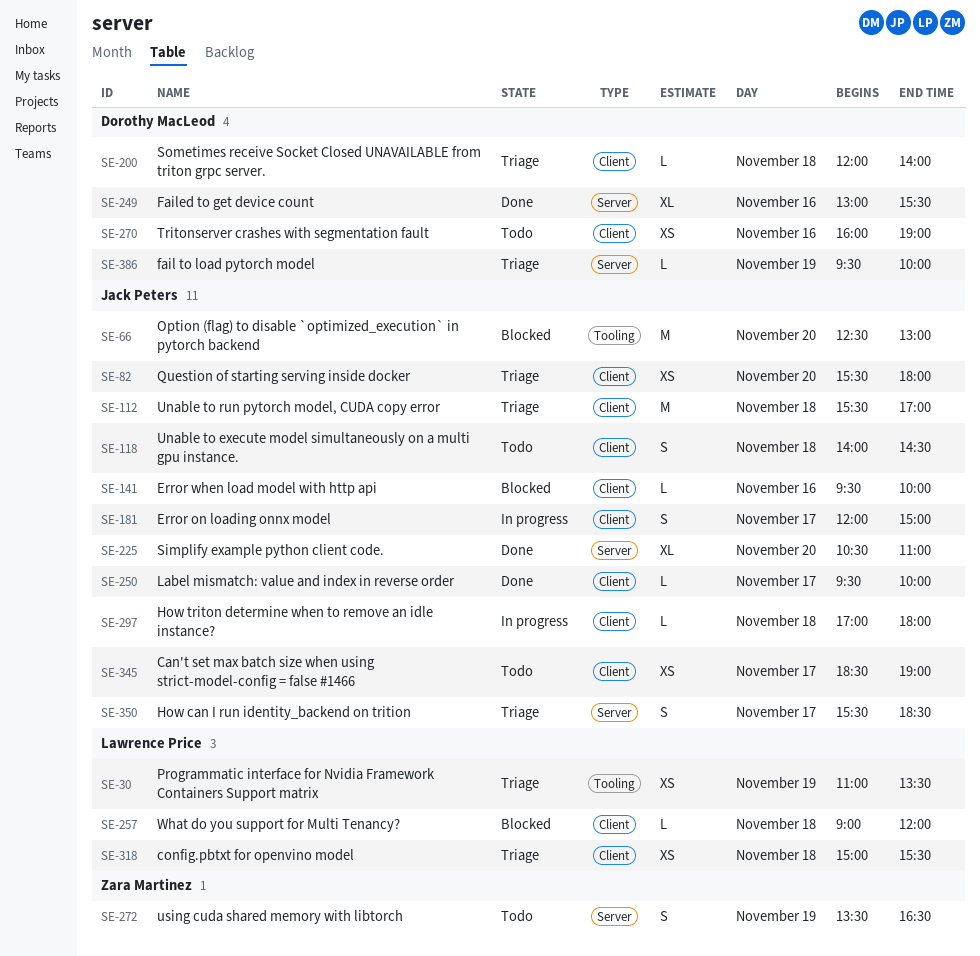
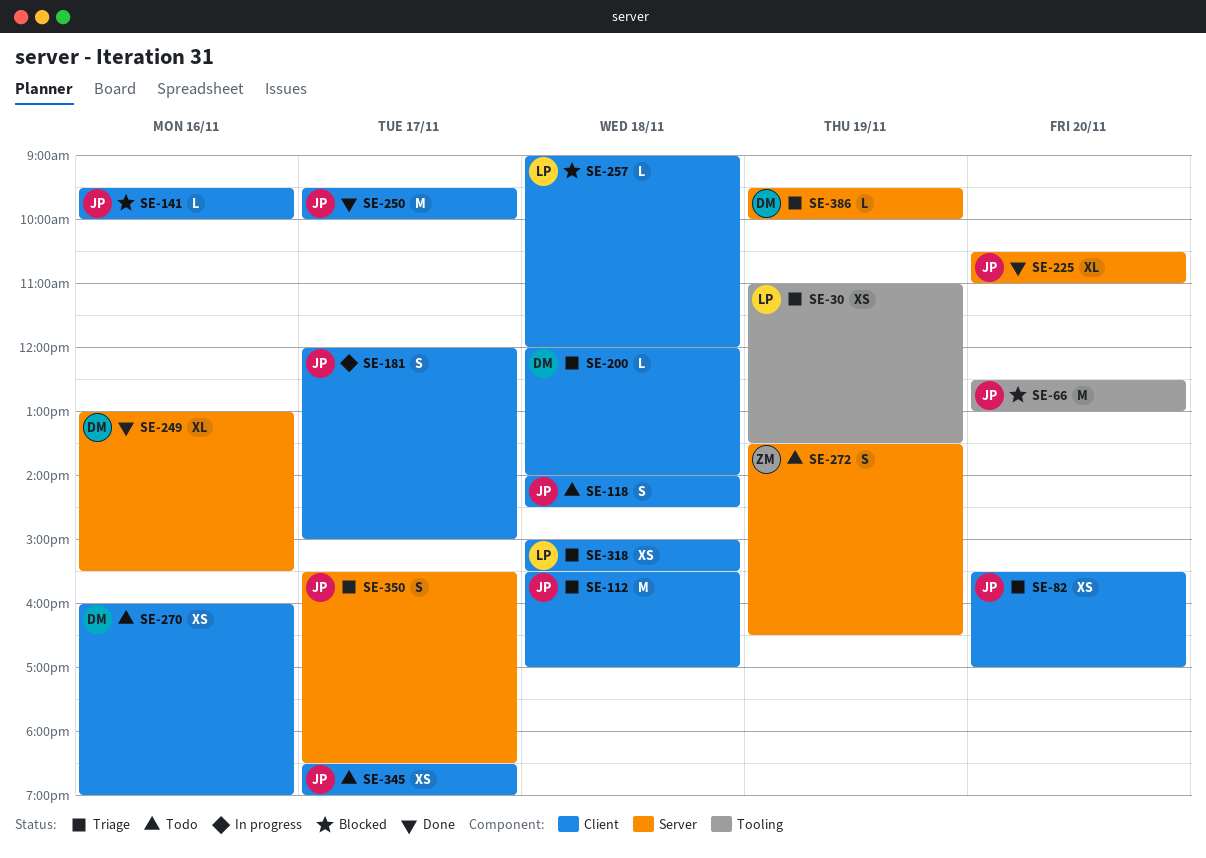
SE-82, ends: 18:00 -> 17:00
SE-250, estimate: L -> M
SE-297: present -> none

